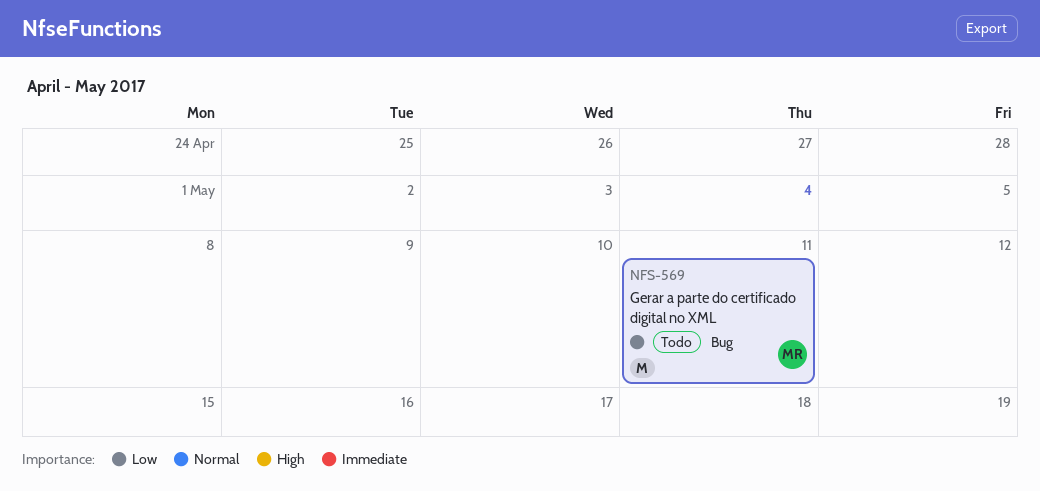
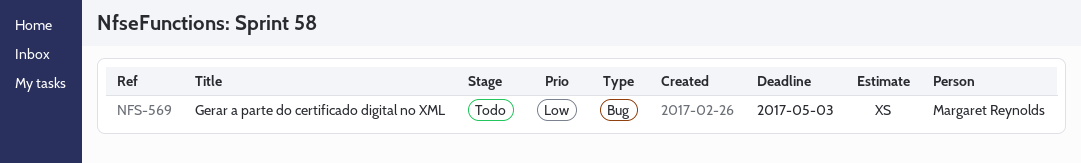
NFS-569, estimate: M -> XS
NFS-569, due: May 11 -> May 3

